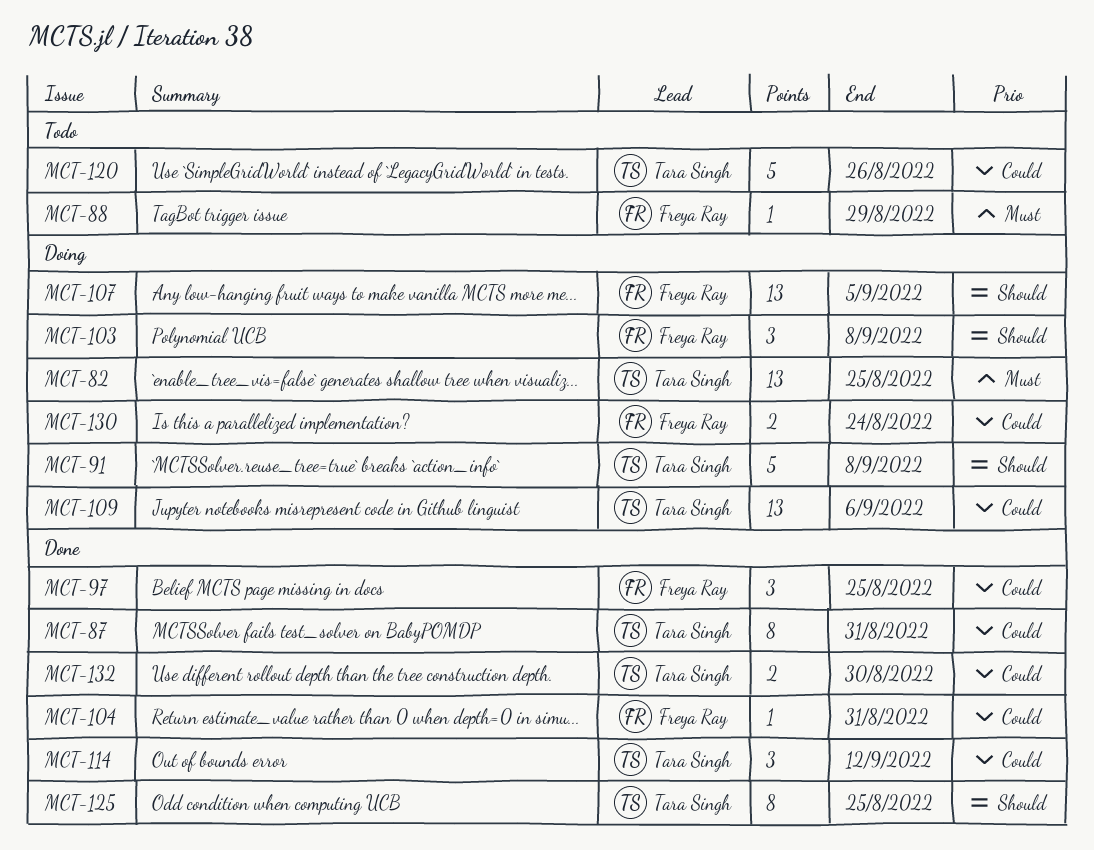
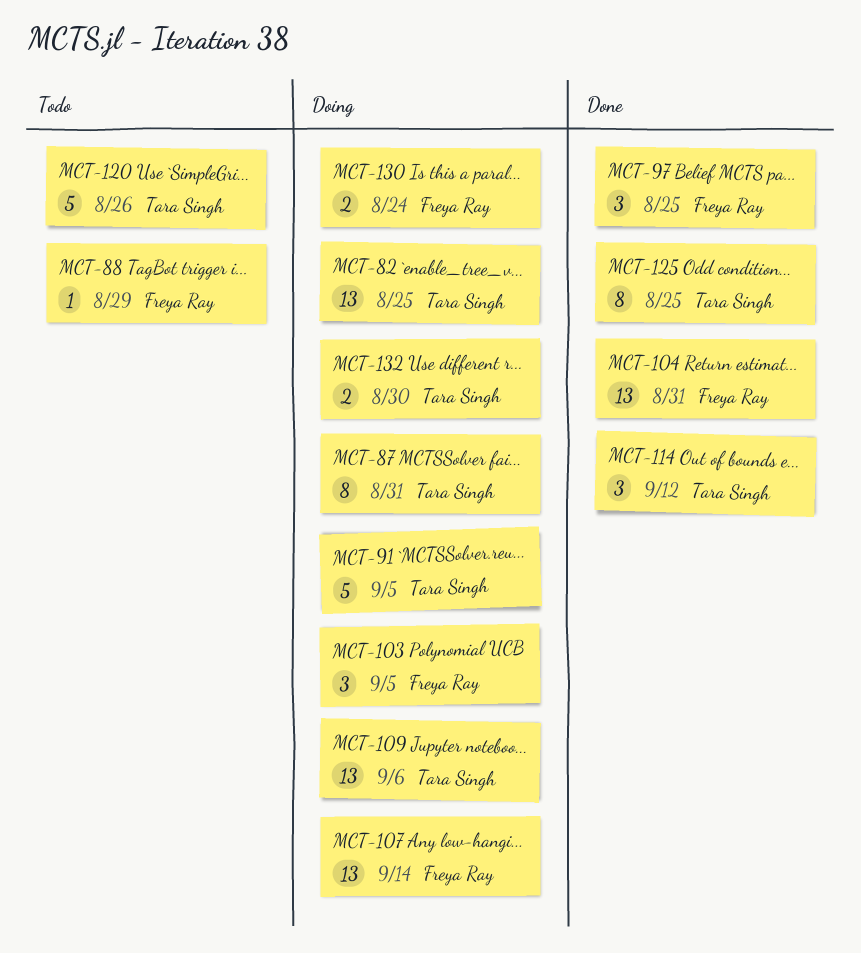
MCT-87, status: Done -> Doing
MCT-91, due: Sep 8 -> Sep 5
MCT-103, due: Sep 8 -> Sep 5
MCT-104, estimate: 1 -> 13
MCT-107, due: Sep 5 -> Sep 14
MCT-132, status: Done -> Doing

